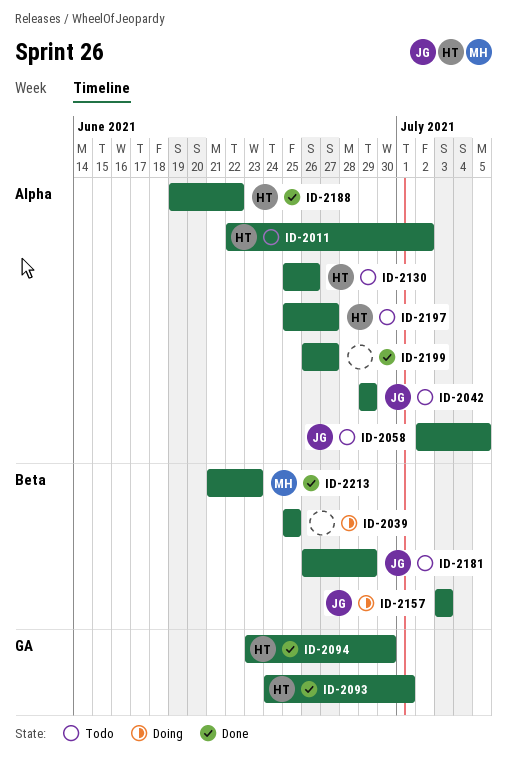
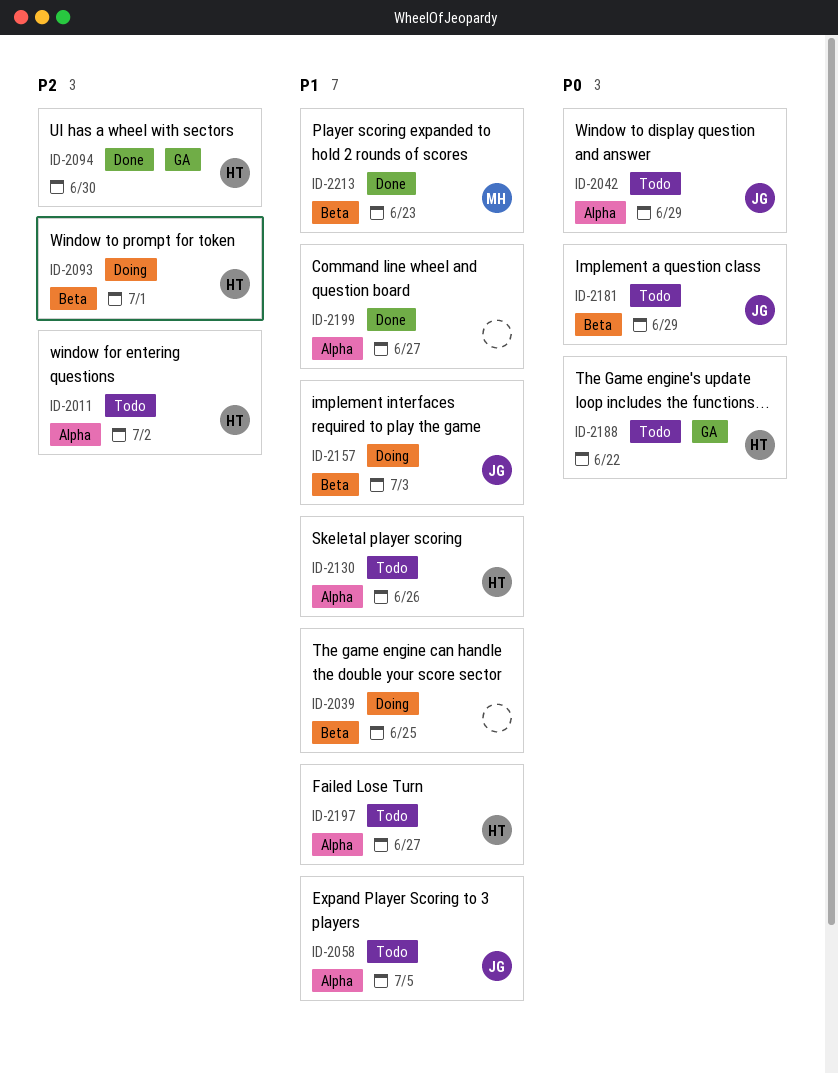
ID-2093, status: Done -> Doing
ID-2093, label: GA -> Beta
ID-2188, status: Done -> Todo
ID-2188, label: Alpha -> GA

